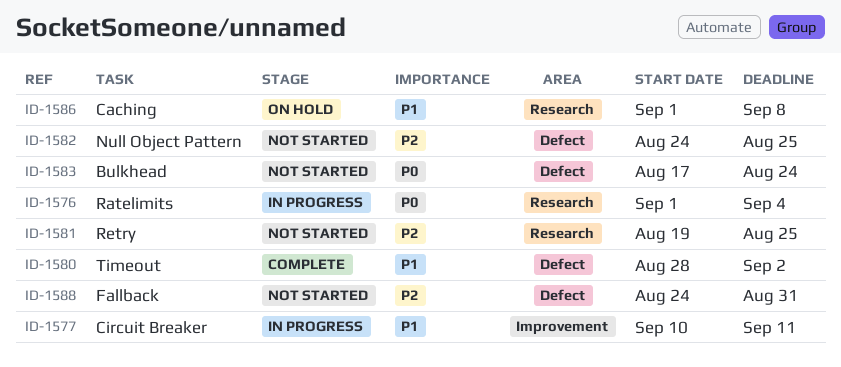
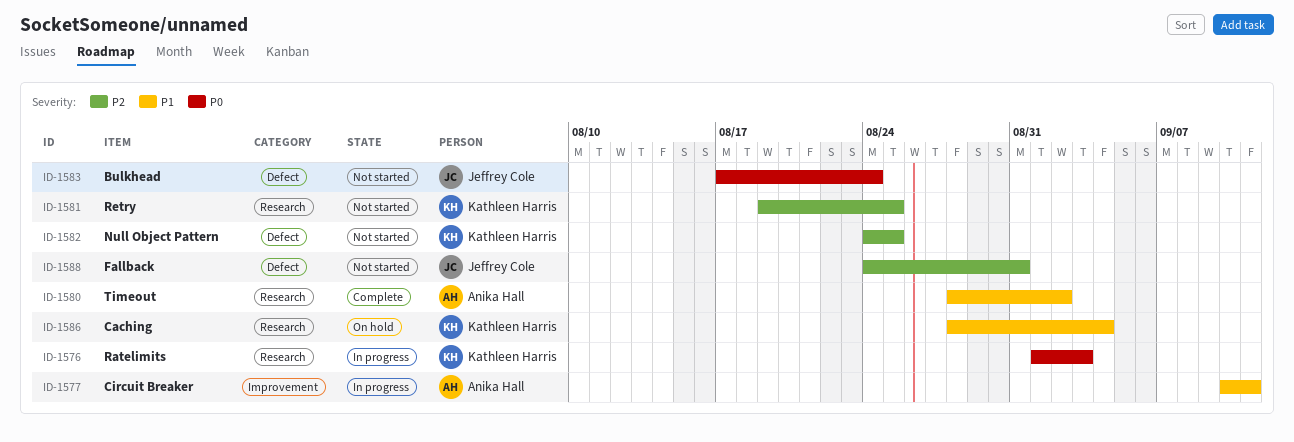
ID-1576, due: Sep 4 -> Sep 3
ID-1580, label: Defect -> Research
ID-1586, start: Sep 1 -> Aug 28
ID-1586, due: Sep 8 -> Sep 4

